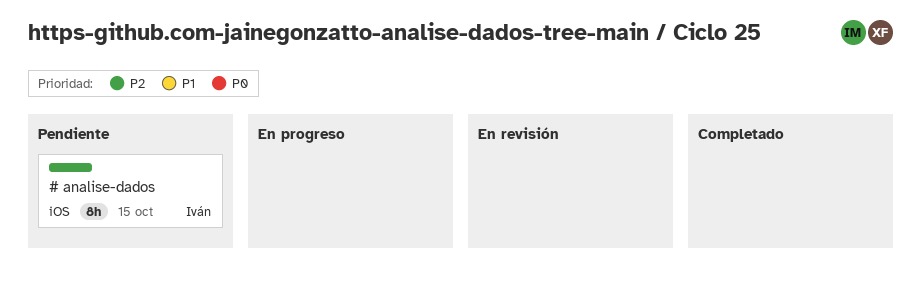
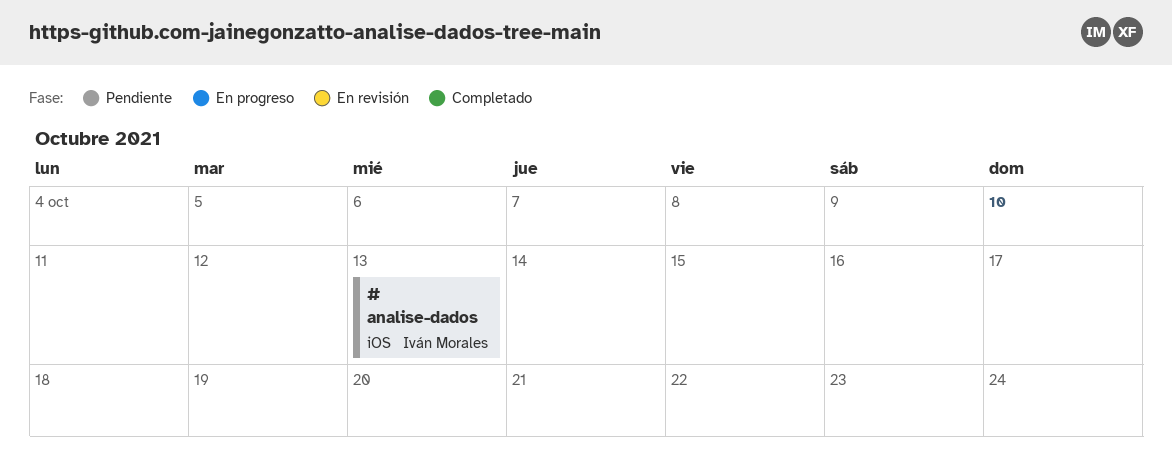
# analise-dados, due: Oct 15 -> Oct 13

